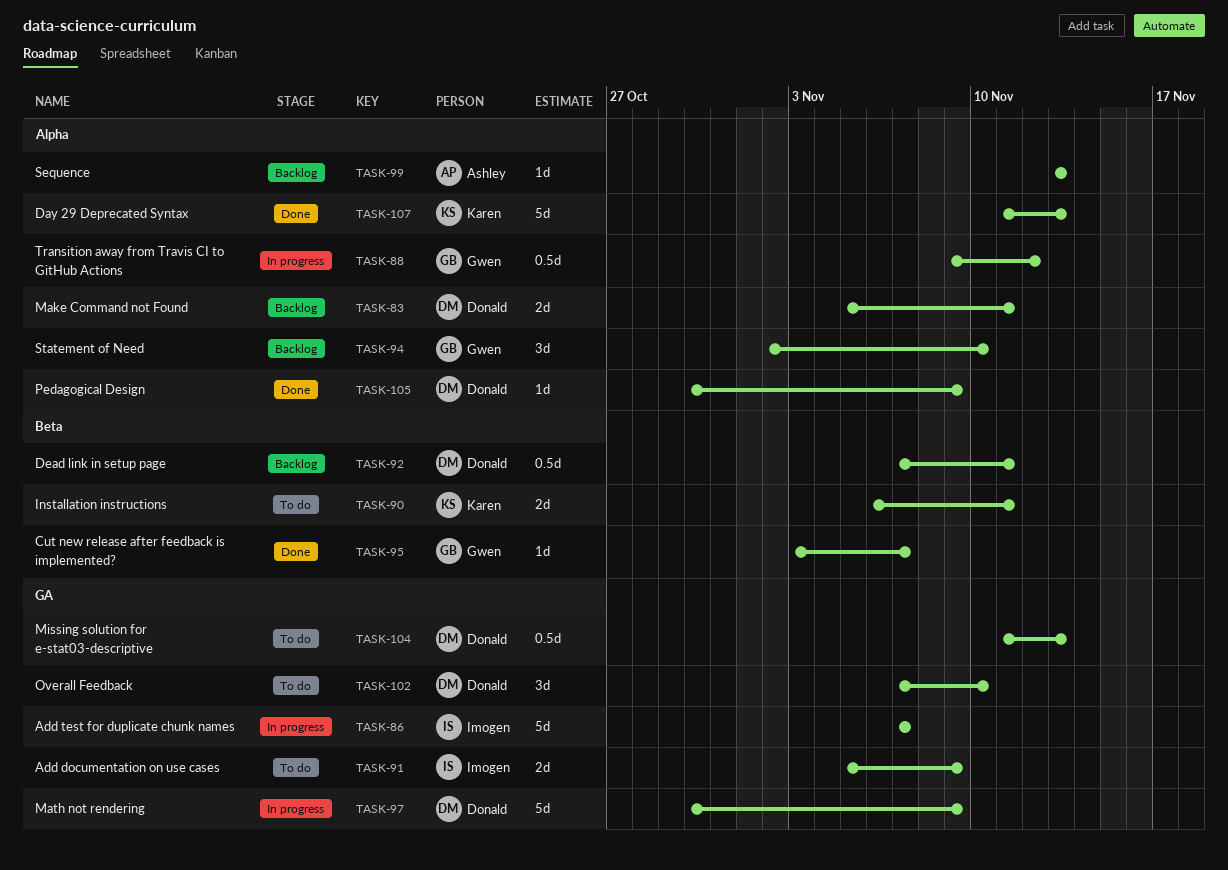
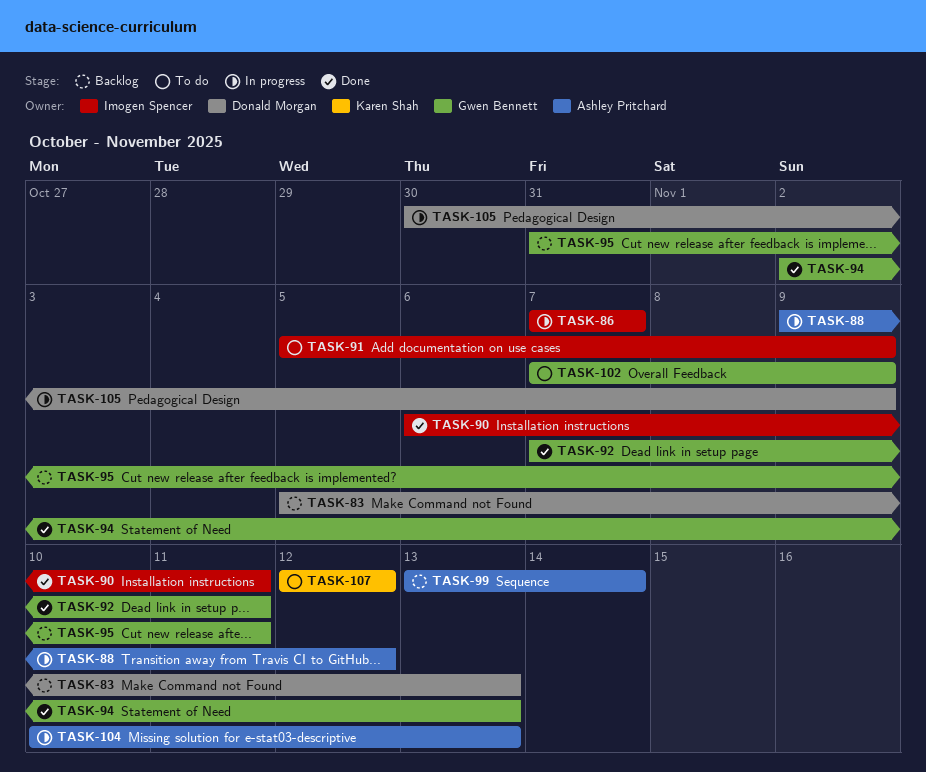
TASK-83, due: Nov 11 -> Nov 13
TASK-88, owner: Gwen Bennett -> Ashley Pritchard
TASK-90, status: To do -> Done
TASK-90, owner: Karen Shah -> Imogen Spencer
TASK-92, status: Backlog -> Done
TASK-92, owner: Donald Morgan -> Gwen Bennett
TASK-94, status: Backlog -> Done
TASK-94, due: Nov 10 -> Nov 13
TASK-95, status: Done -> Backlog
TASK-95, start: Nov 3 -> Oct 31
TASK-95, due: Nov 7 -> Nov 11
TASK-97: present -> none
TASK-99, due: Nov 13 -> Nov 14
TASK-102, owner: Donald Morgan -> Gwen Bennett
TASK-102, due: Nov 10 -> Nov 9
TASK-104, status: To do -> In progress
TASK-104, owner: Donald Morgan -> Ashley Pritchard
TASK-104, start: Nov 11 -> Nov 10
TASK-105, status: Done -> In progress
TASK-107, status: Done -> To do
TASK-107, start: Nov 11 -> Nov 12
TASK-107, due: Nov 13 -> Nov 12

